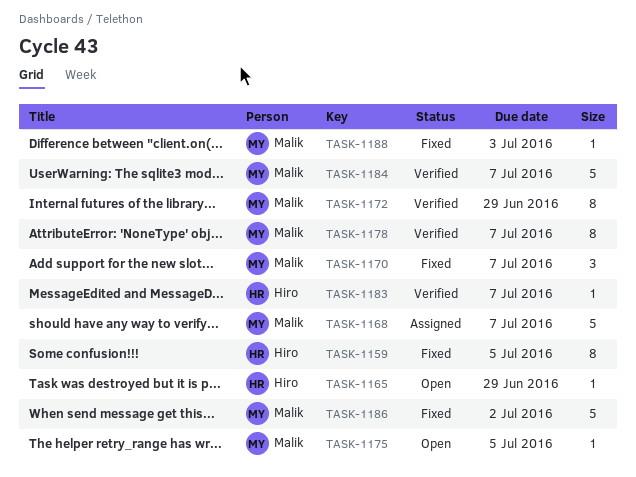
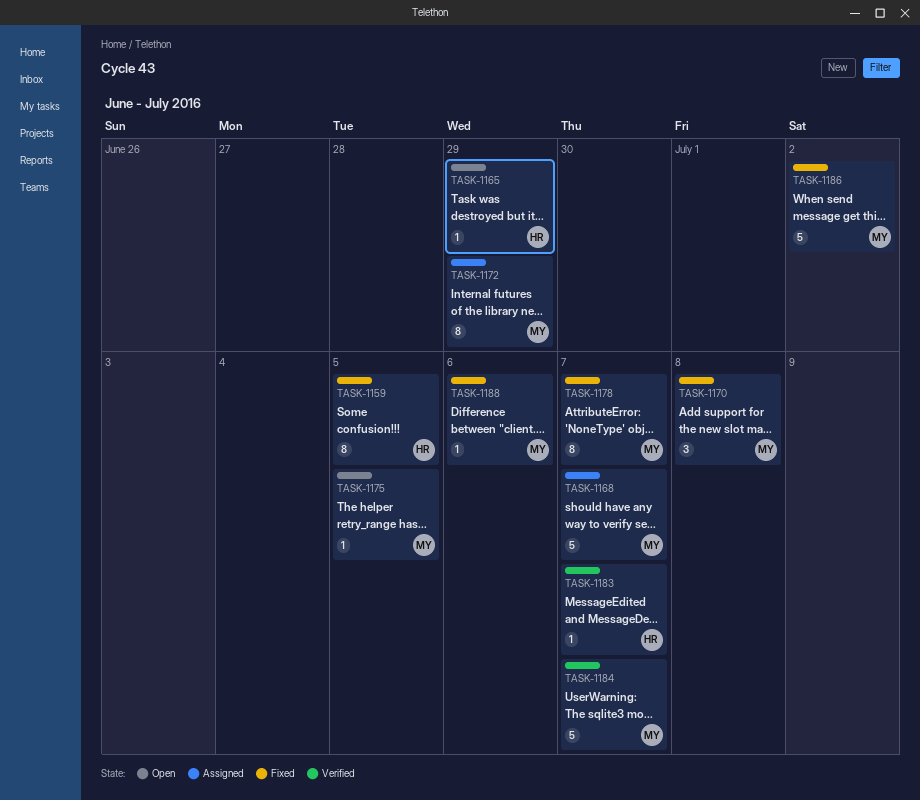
TASK-1170, due: Jul 7 -> Jul 8
TASK-1172, status: Verified -> Assigned
TASK-1178, status: Verified -> Fixed
TASK-1188, due: Jul 3 -> Jul 6

